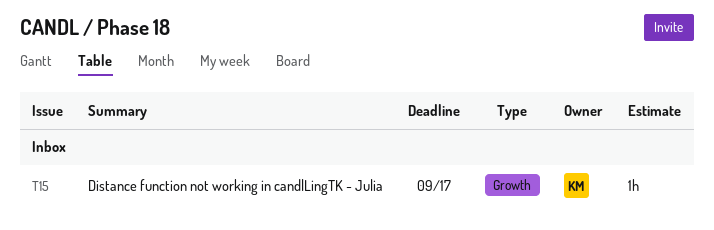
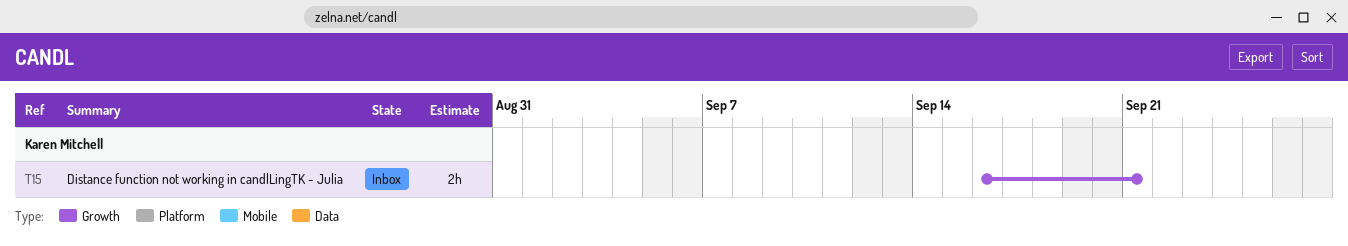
T15, estimate: 1h -> 2h
T15, due: Sep 17 -> Sep 21

